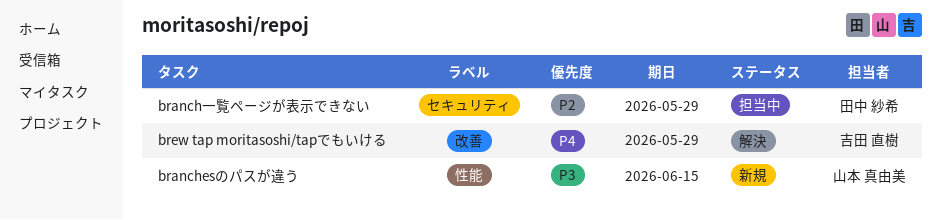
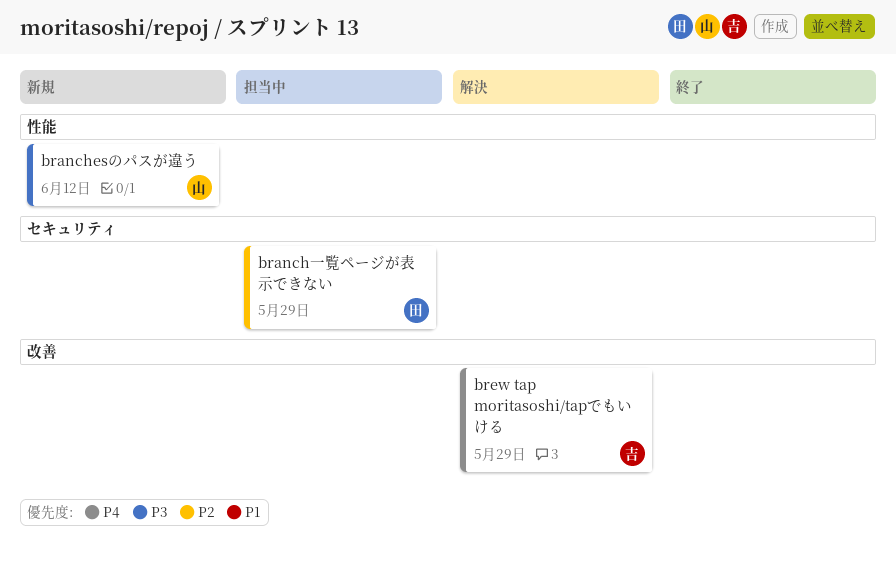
branchesのパスが違う, due: Jun 15 -> Jun 12

